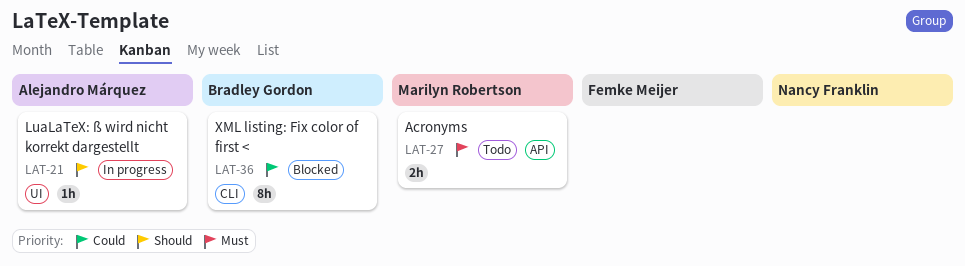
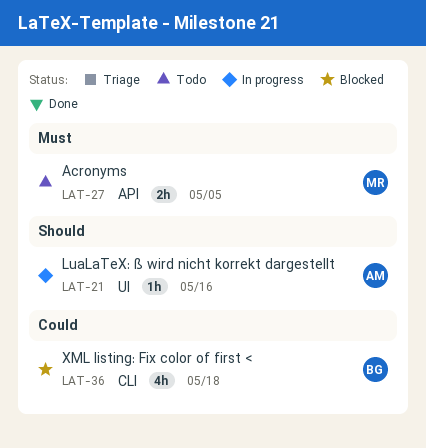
LAT-36, estimate: 8h -> 4h

